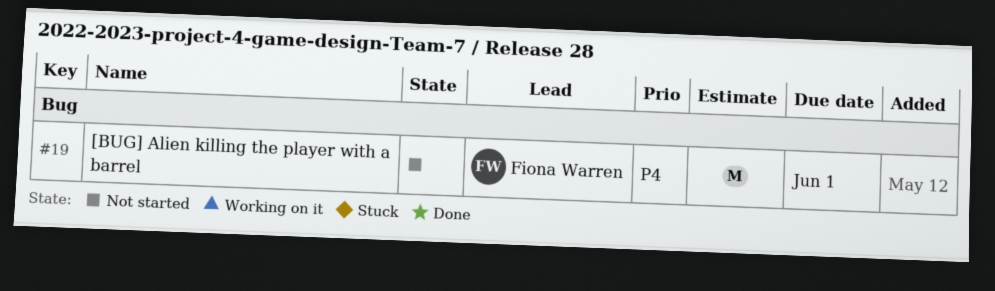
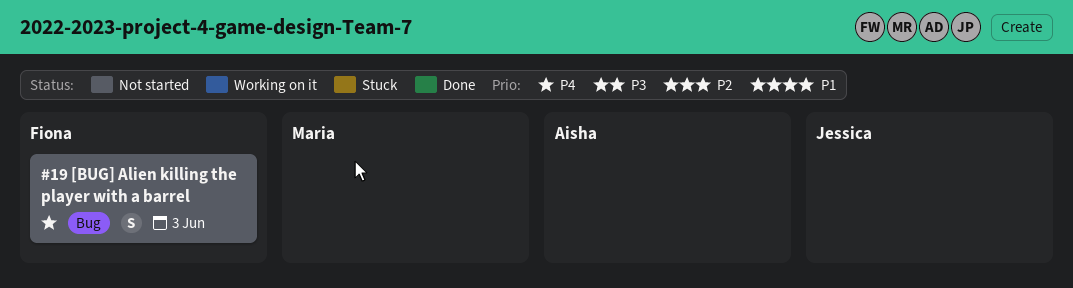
#19, estimate: M -> S
#19, due: Jun 1 -> Jun 3

